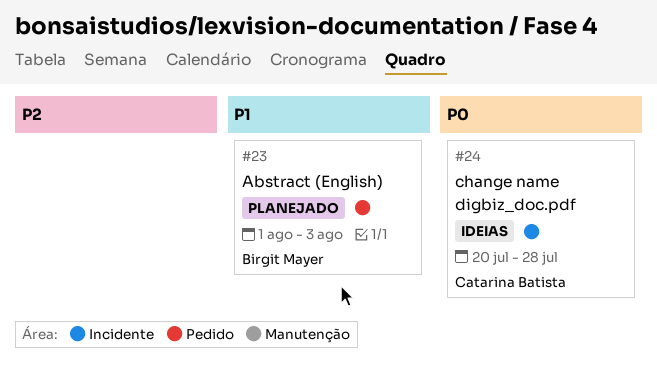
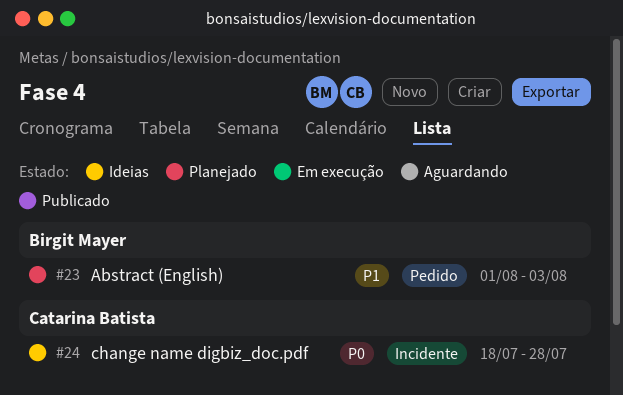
#24, start: Jul 20 -> Jul 18

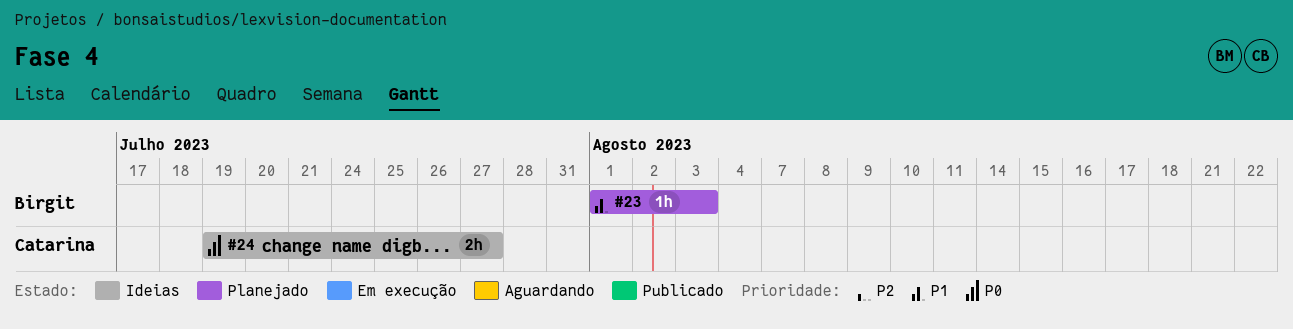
#24, start: Jul 18 -> Jul 19
#24, due: Jul 28 -> Jul 27

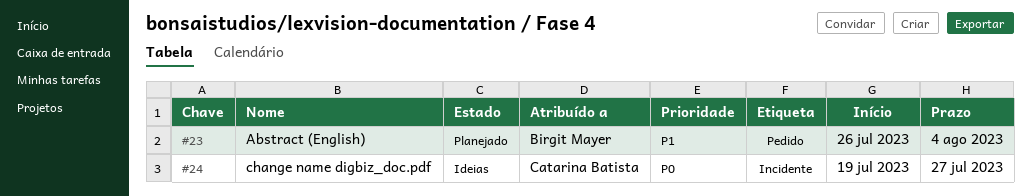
#23, start: Aug 1 -> Jul 26
#23, due: Aug 3 -> Aug 4

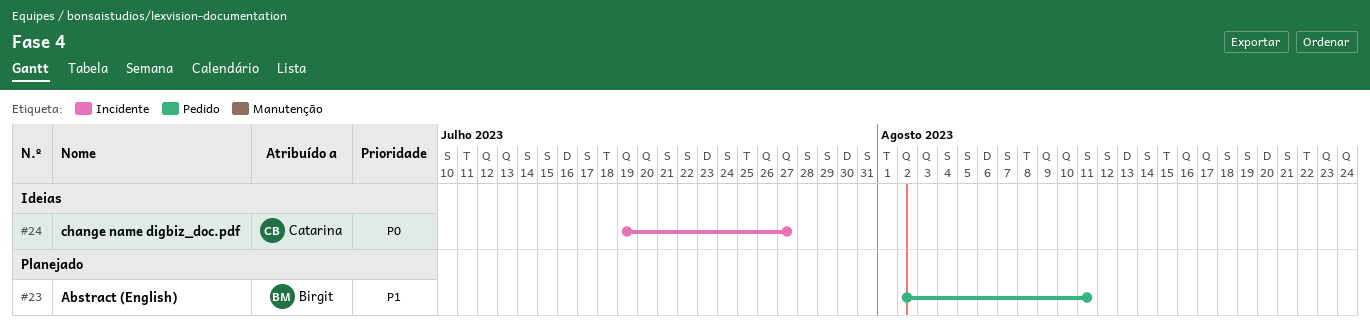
#23, start: Jul 26 -> Aug 2
#23, due: Aug 4 -> Aug 11

